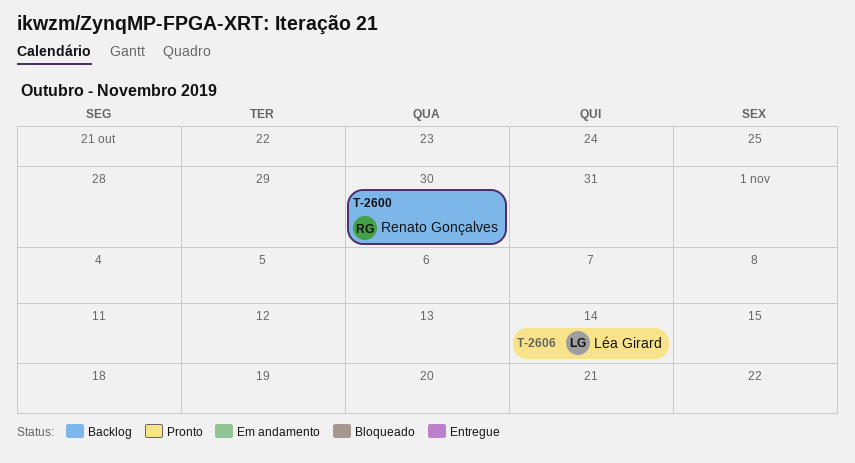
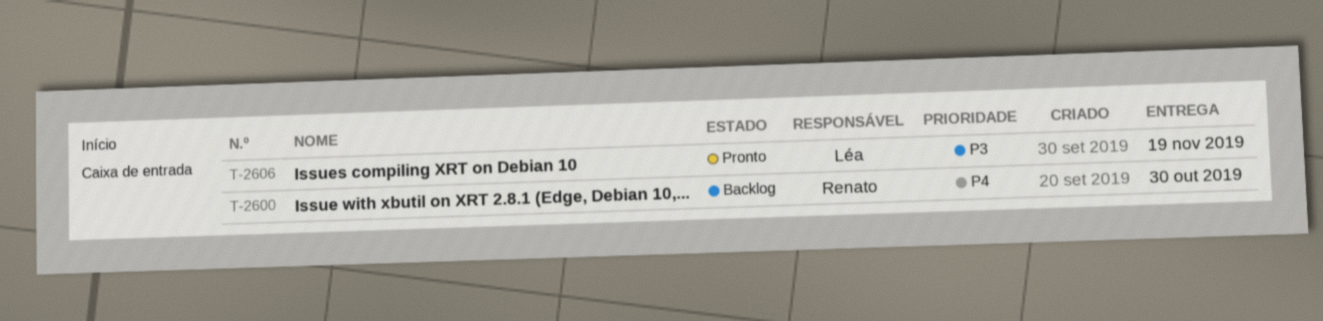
T-2606, due: Nov 14 -> Nov 19

